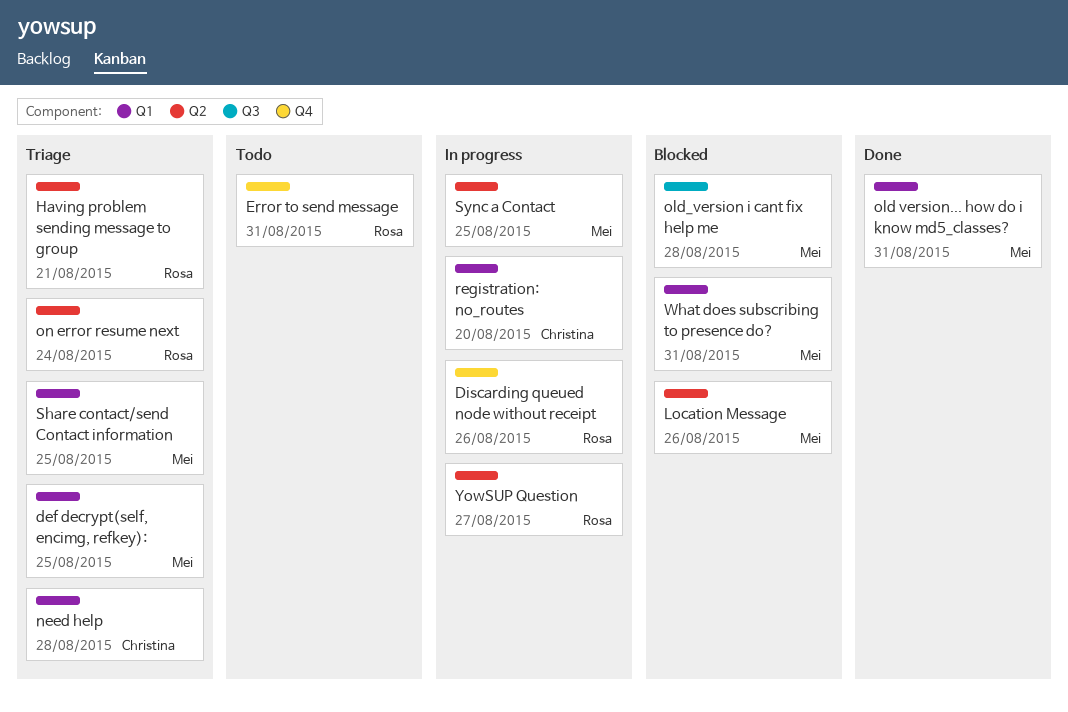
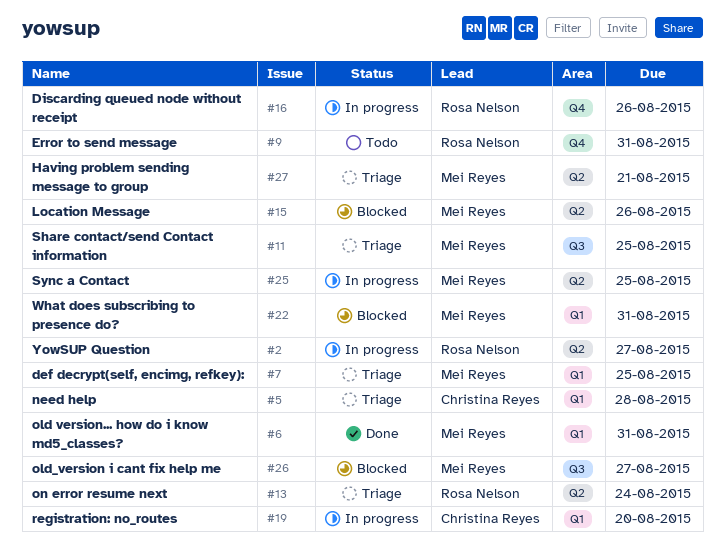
Having problem sending message to group, owner: Rosa Nelson -> Mei Reyes
old_version i cant fix help me, due: Aug 28 -> Aug 27
Share contact/send Contact information, label: Q1 -> Q3

